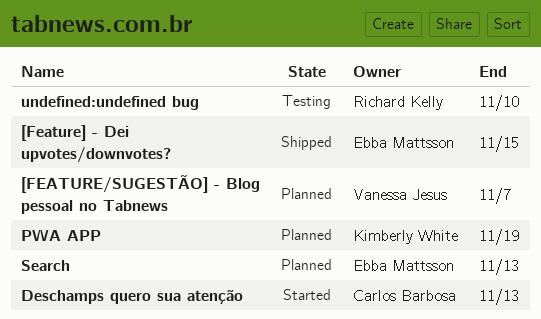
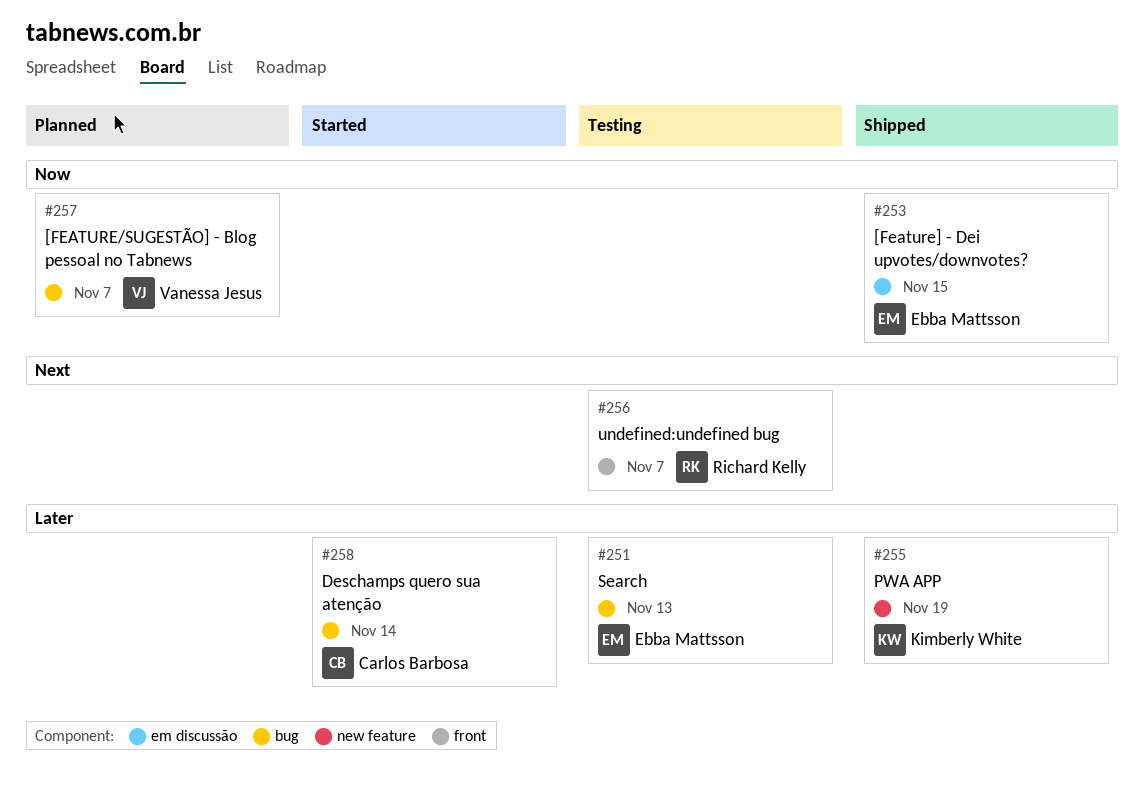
Deschamps quero sua atenção, due: Nov 13 -> Nov 14
PWA APP, status: Planned -> Shipped
Search, status: Planned -> Testing
undefined:undefined bug, due: Nov 10 -> Nov 7

